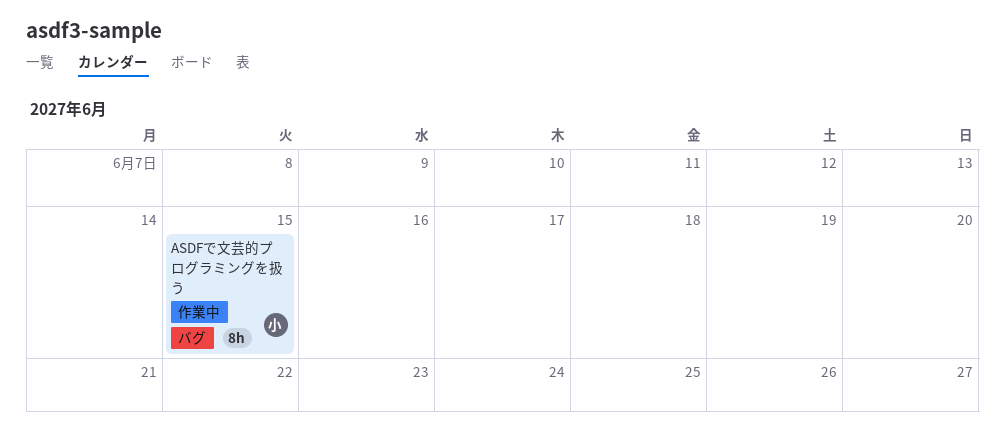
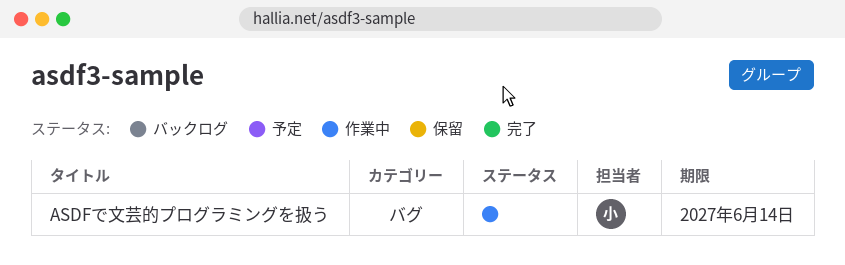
ASDFで文芸的プログラミングを扱う, due: Jun 15 -> Jun 14

